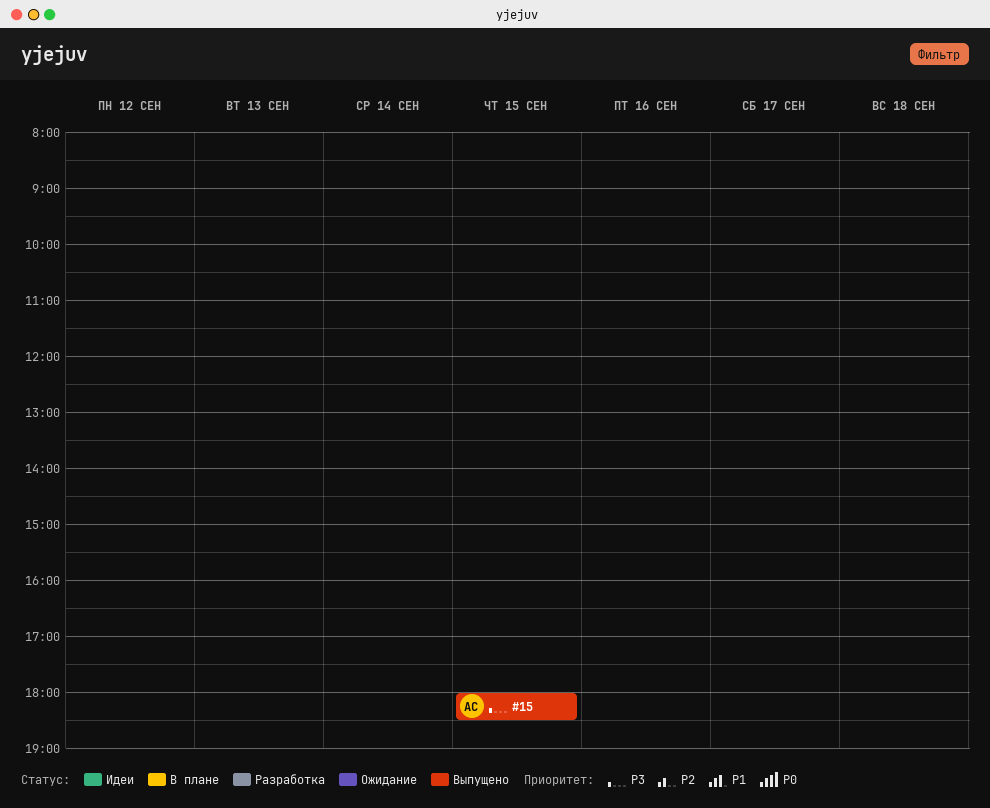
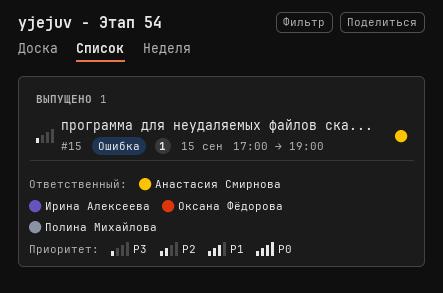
#15, begins: 18:00 -> 17:00
#15, ends: 18:30 -> 19:00

